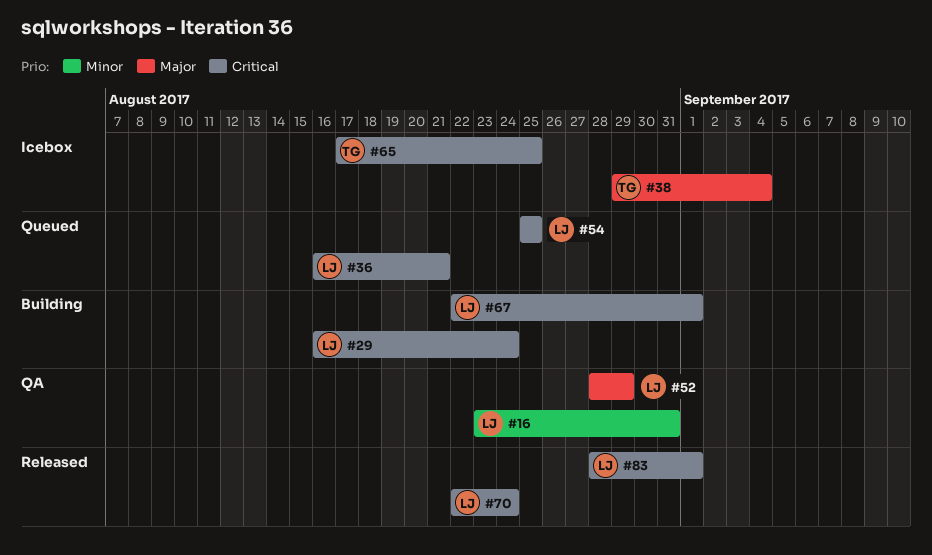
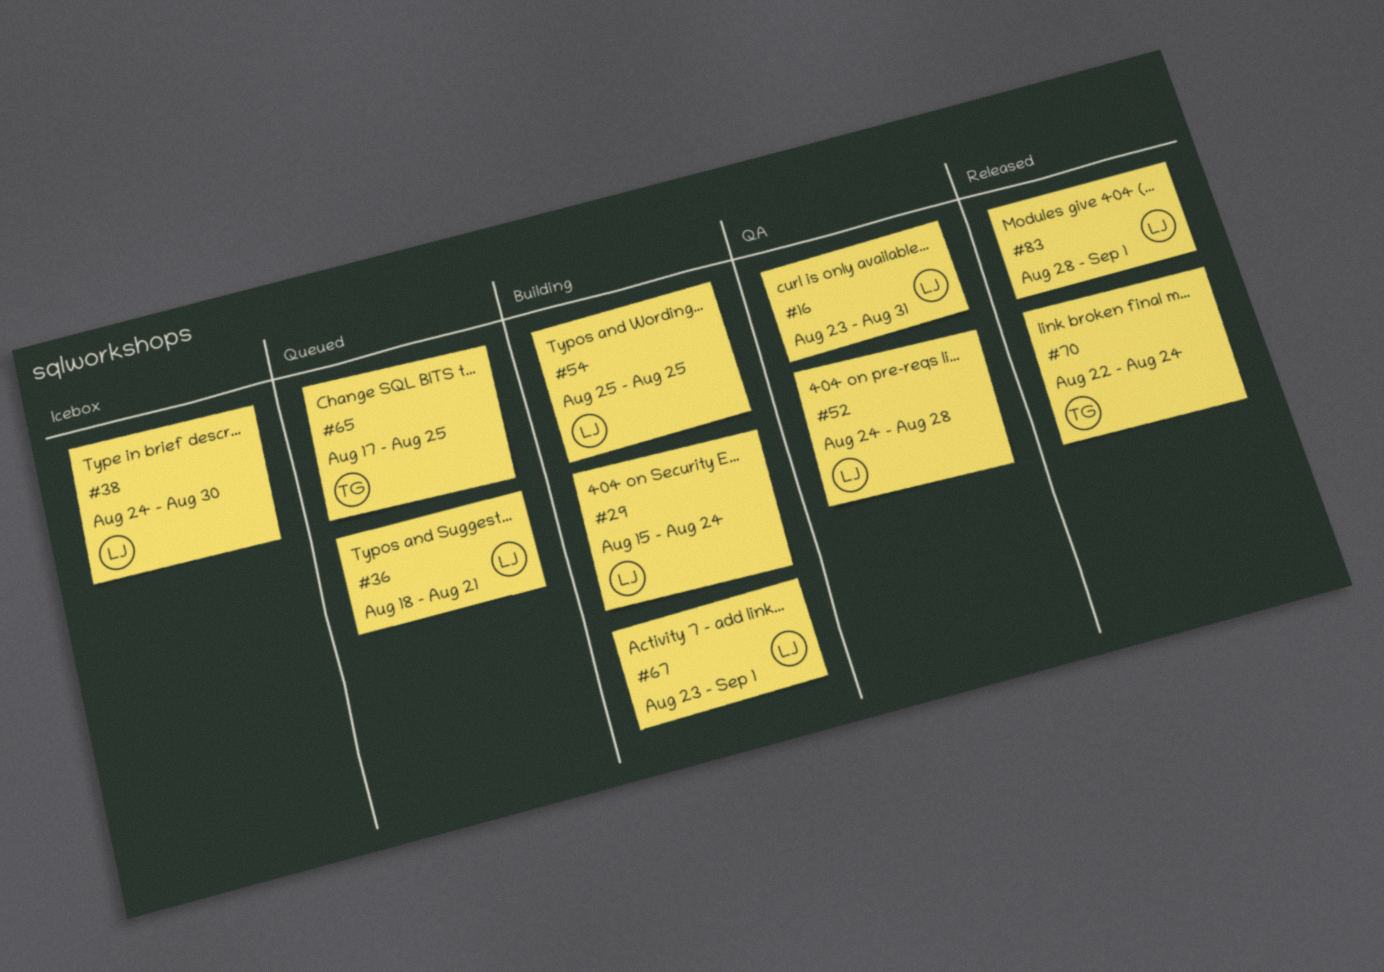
#29, start: Aug 16 -> Aug 15
#36, start: Aug 16 -> Aug 18
#38, owner: TG -> LJ
#38, start: Aug 29 -> Aug 24
#38, due: Sep 4 -> Aug 30
#52, start: Aug 28 -> Aug 24
#52, due: Aug 29 -> Aug 28
#54, status: Queued -> Building
#65, status: Icebox -> Queued
#67, start: Aug 22 -> Aug 23
#70, owner: LJ -> TG

